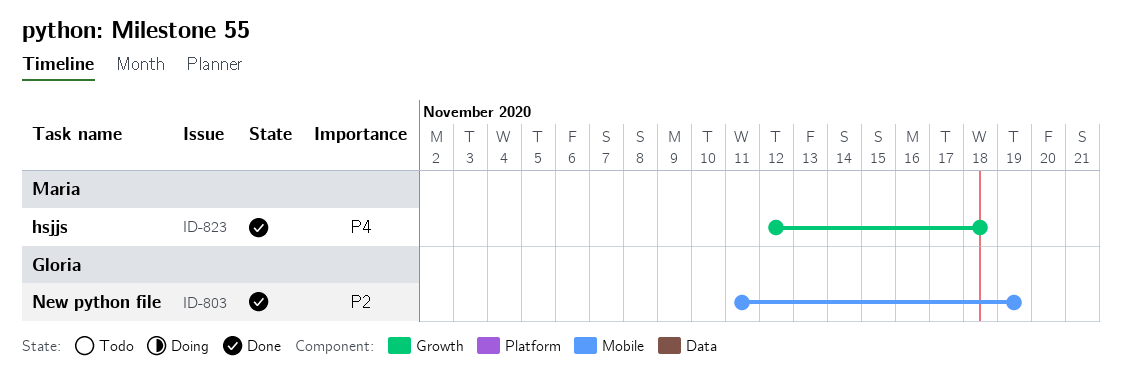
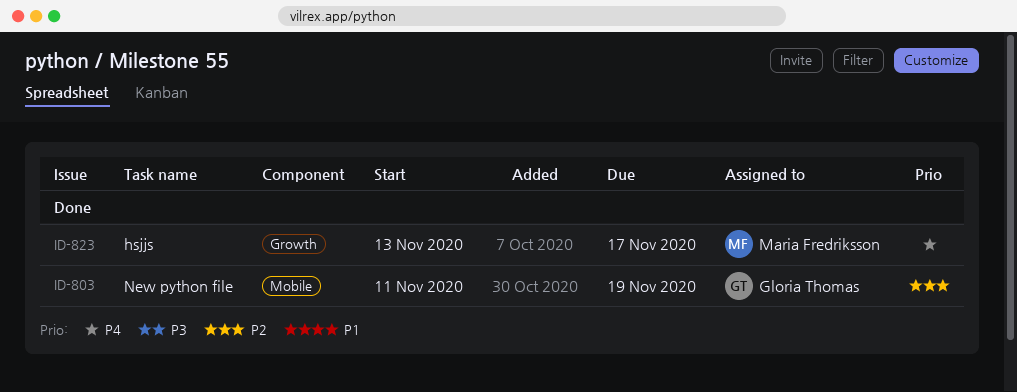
ID-823, start: Nov 12 -> Nov 13
ID-823, due: Nov 18 -> Nov 17

